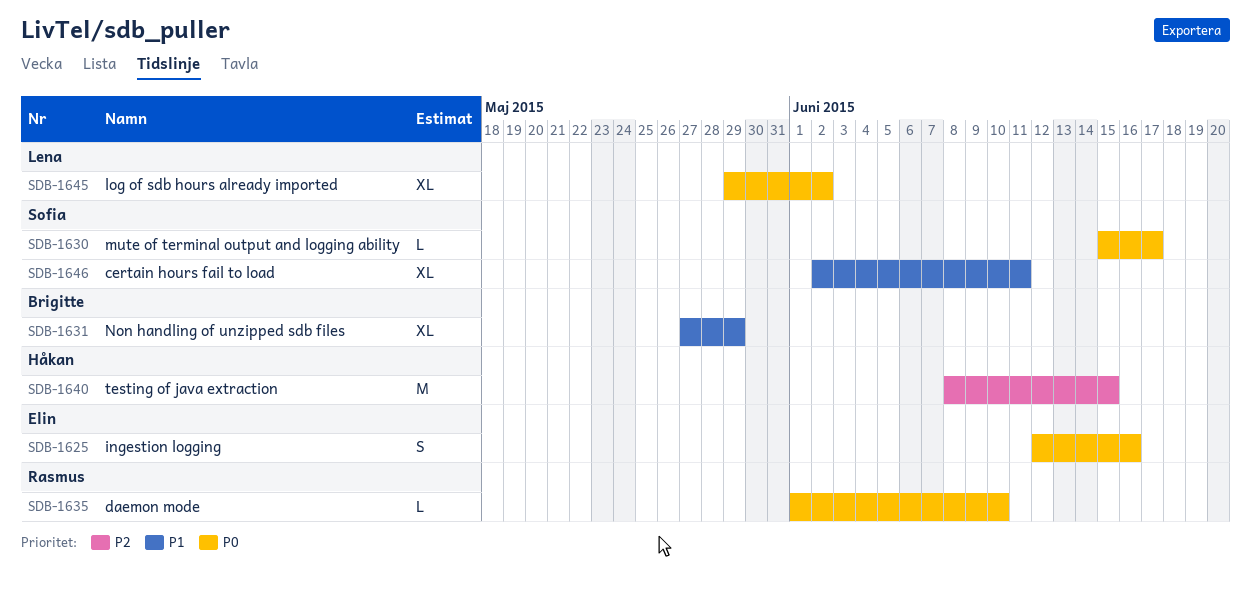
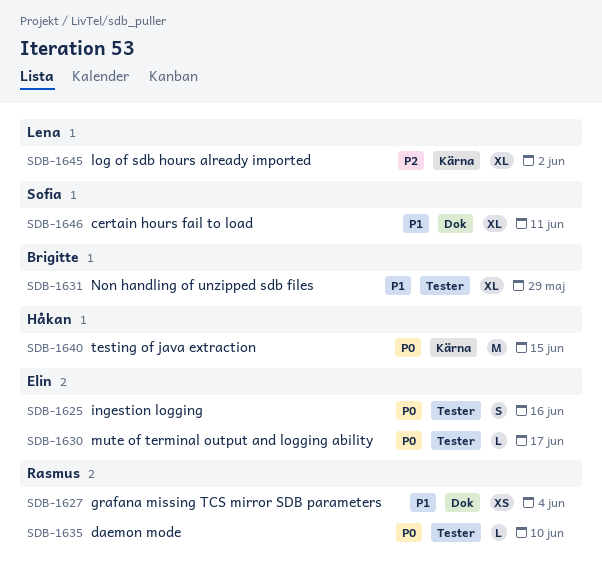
SDB-1627: none -> present
SDB-1630, owner: Sofia -> Elin
SDB-1640, priority: P2 -> P0
SDB-1645, priority: P0 -> P2

